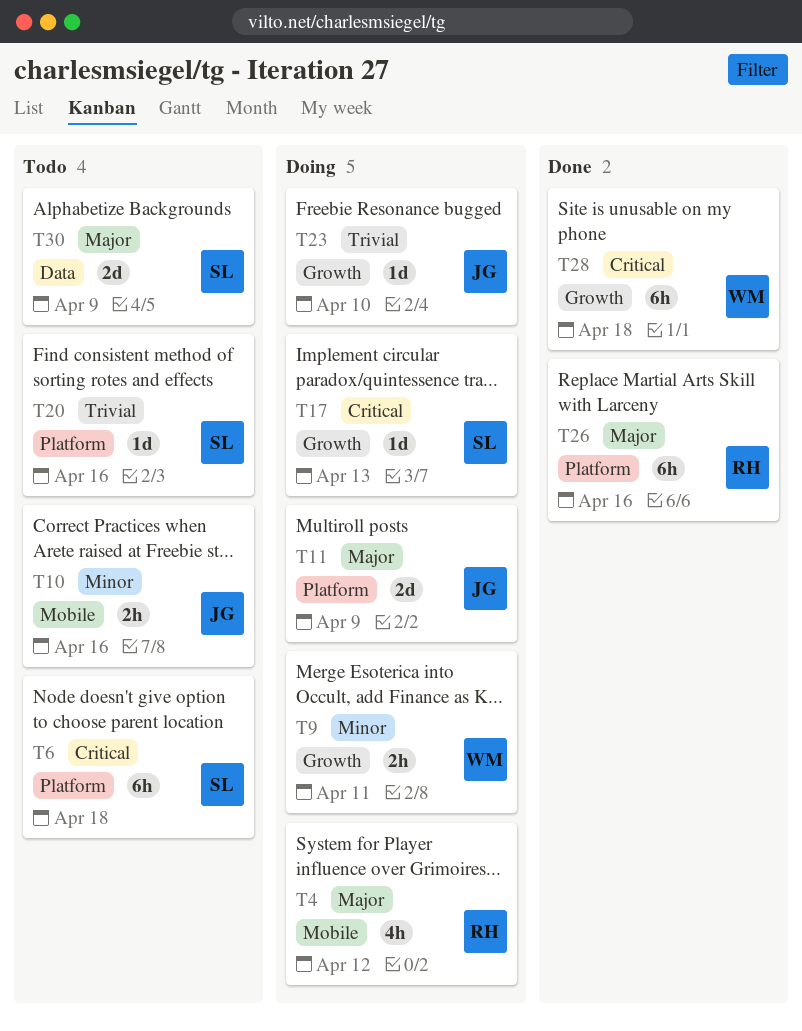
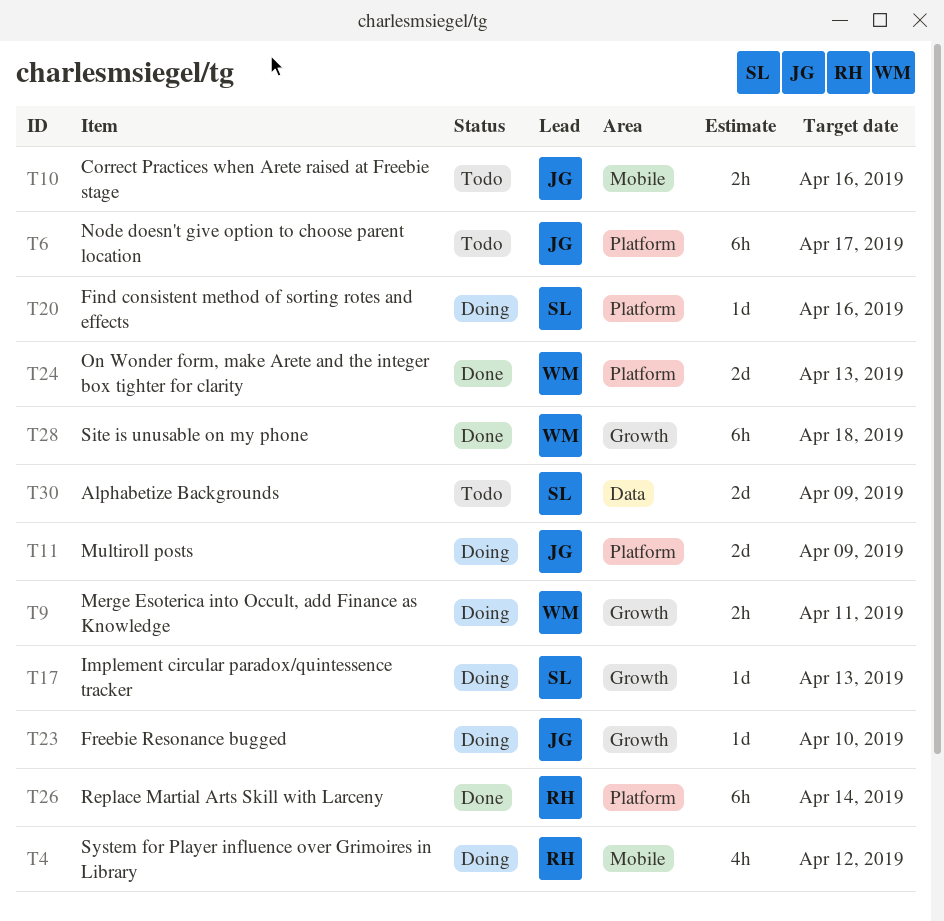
T6, owner: SL -> JG
T6, due: Apr 18 -> Apr 17
T20, status: Todo -> Doing
T24: none -> present
T26, due: Apr 16 -> Apr 14

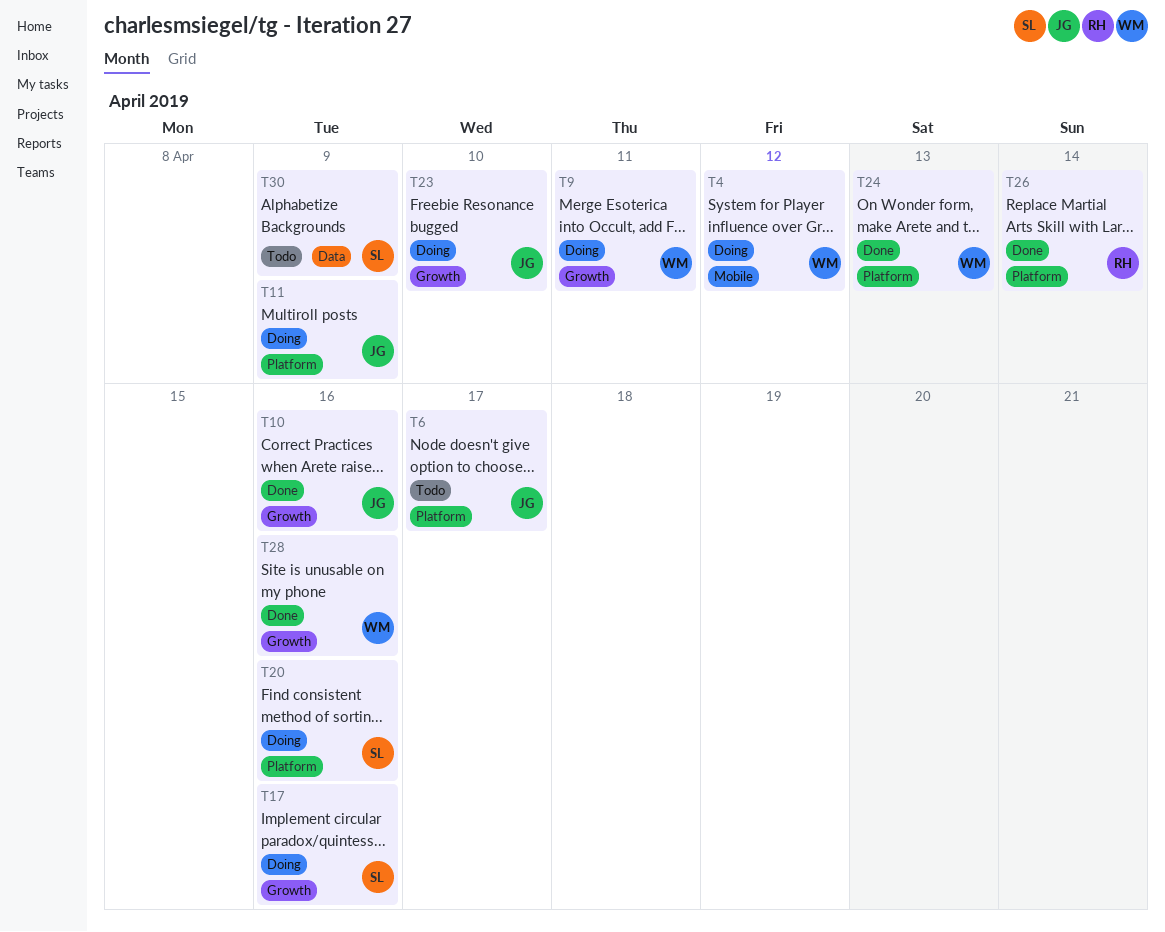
T4, owner: RH -> WM
T10, status: Todo -> Done
T10, label: Mobile -> Growth
T17, due: Apr 13 -> Apr 16
T28, due: Apr 18 -> Apr 16

